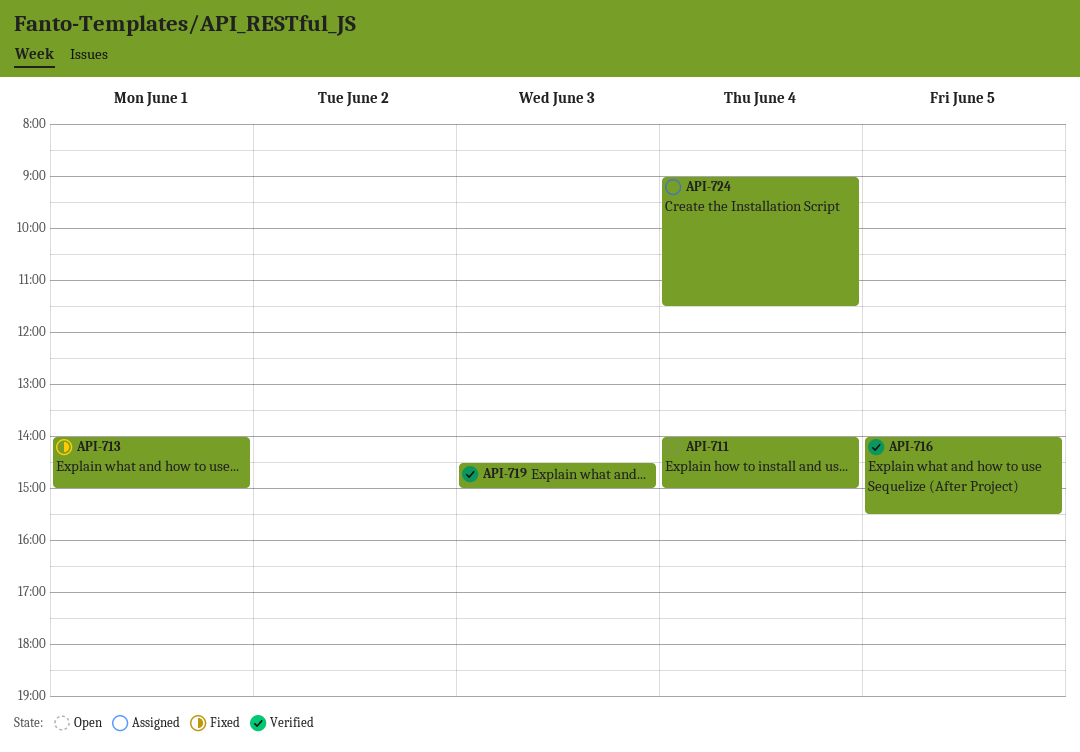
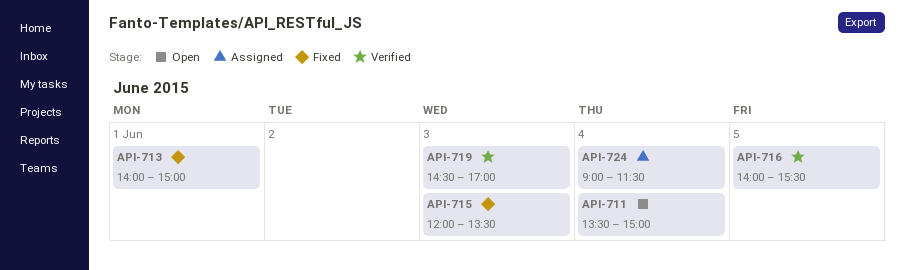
API-711, begins: 14:00 -> 13:30
API-715: none -> present
API-719, ends: 15:00 -> 17:00

